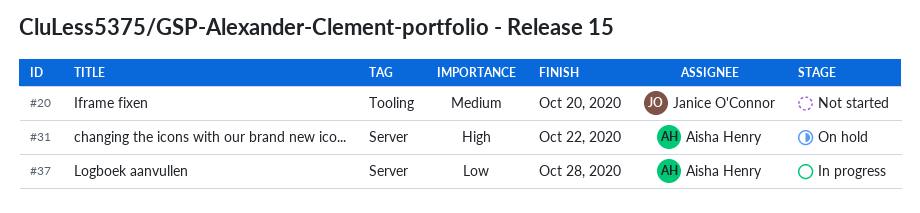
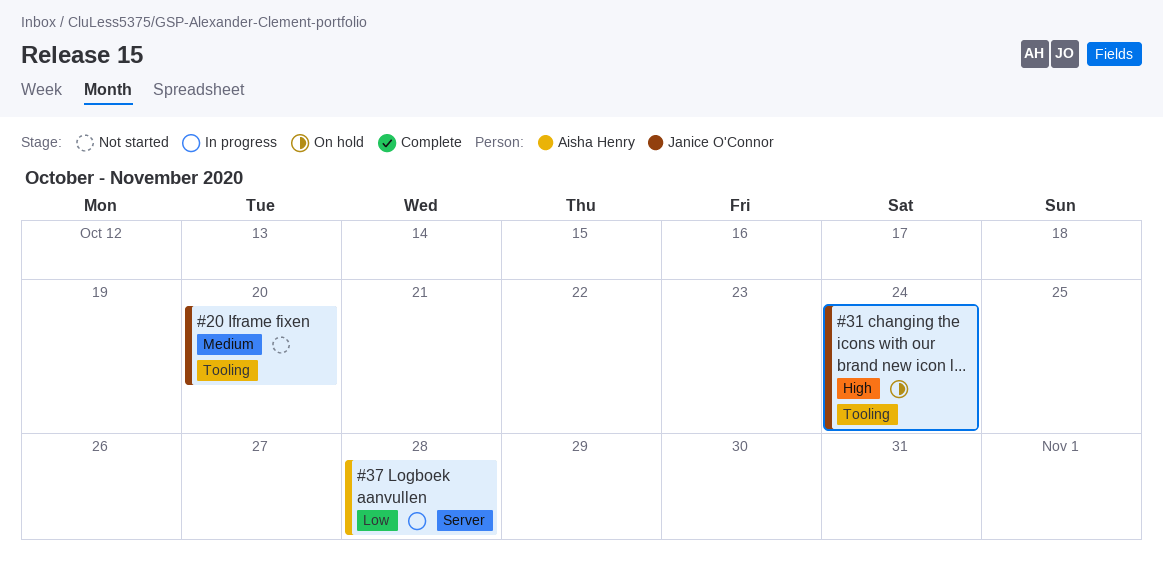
#31, owner: Aisha Henry -> Janice O'Connor
#31, label: Server -> Tooling
#31, due: Oct 22 -> Oct 24

